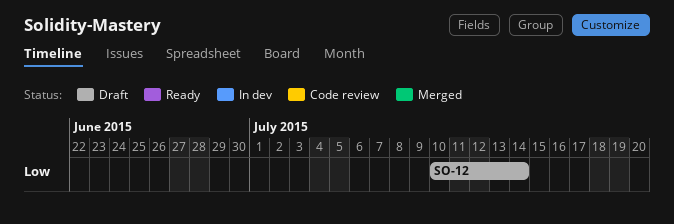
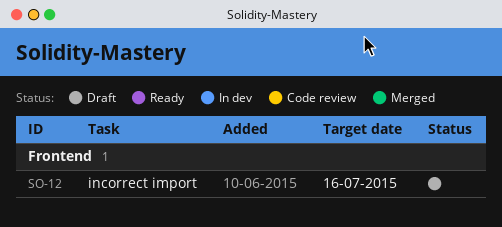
SO-12, due: Jul 14 -> Jul 16

